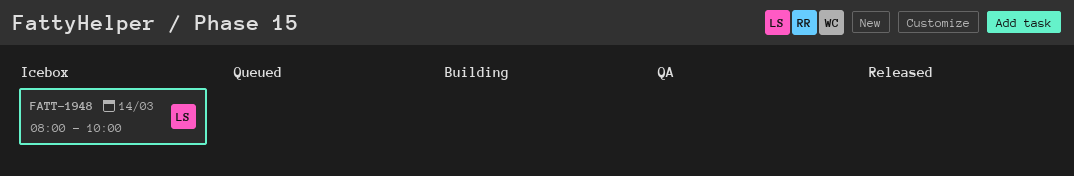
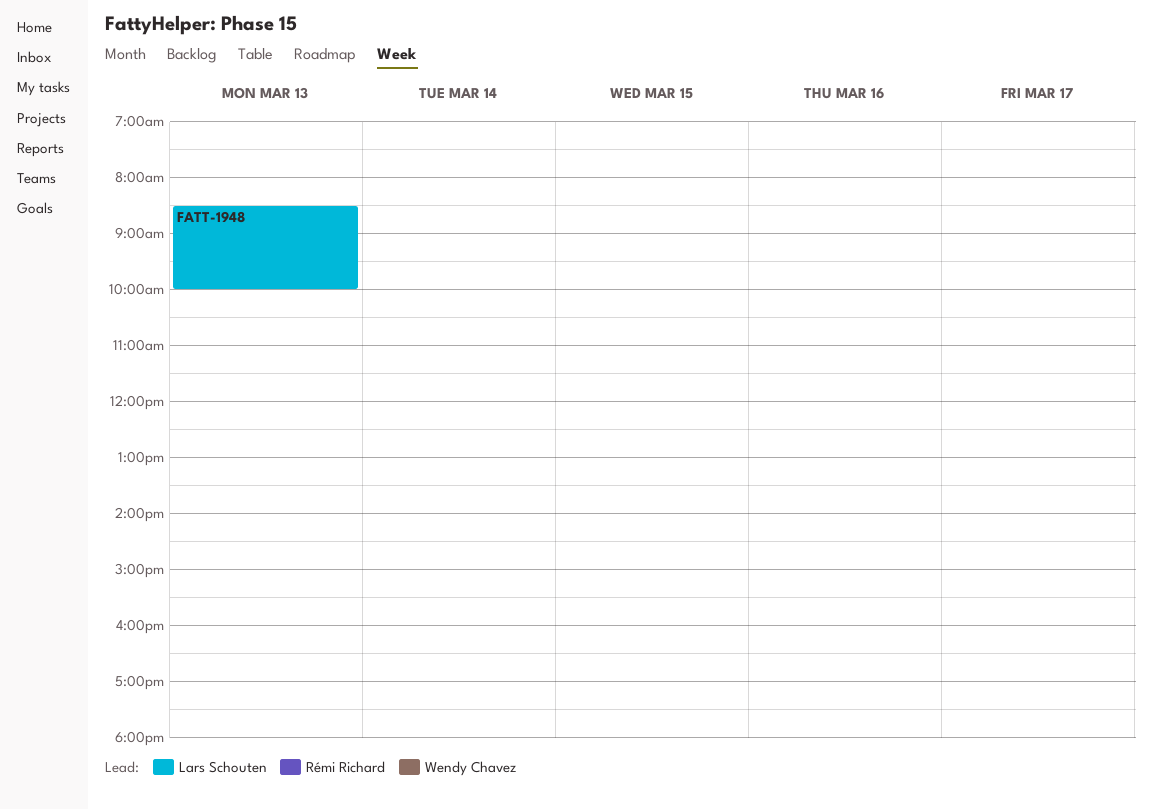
FATT-1948, day: Mar 14 -> Mar 13
FATT-1948, begins: 08:00 -> 08:30

